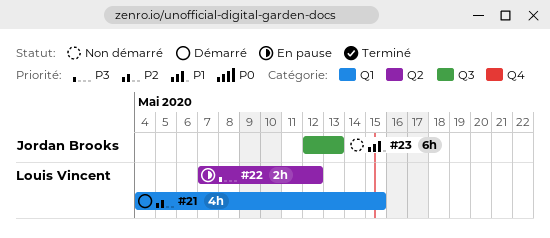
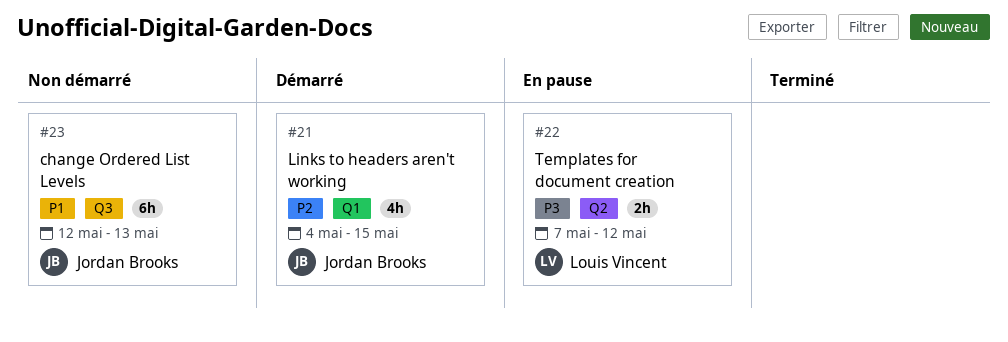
#21, owner: Louis Vincent -> Jordan Brooks

